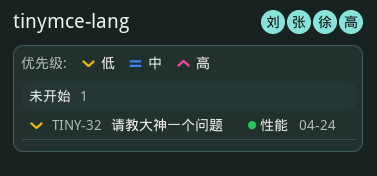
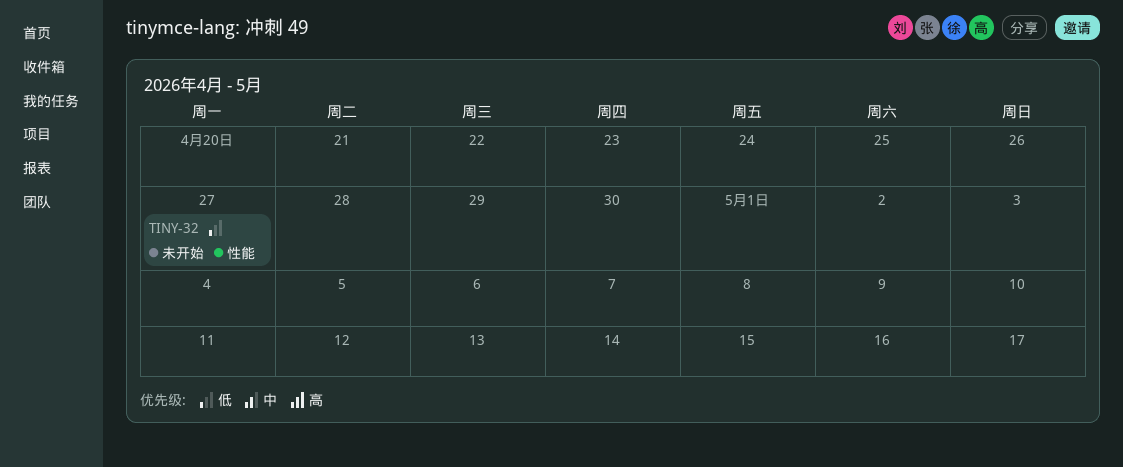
TINY-32, due: Apr 24 -> Apr 27

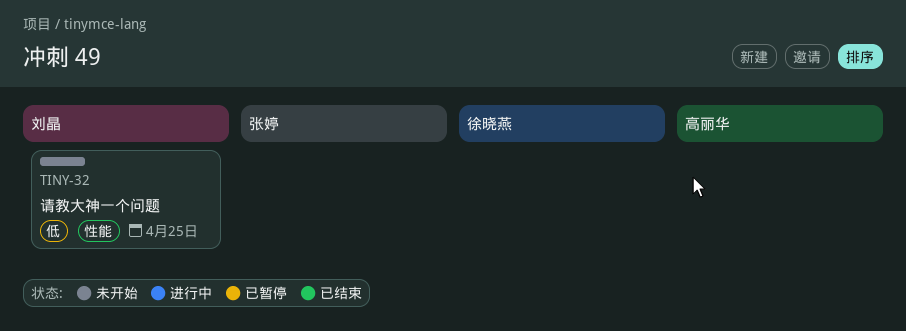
TINY-32, due: Apr 27 -> Apr 25

